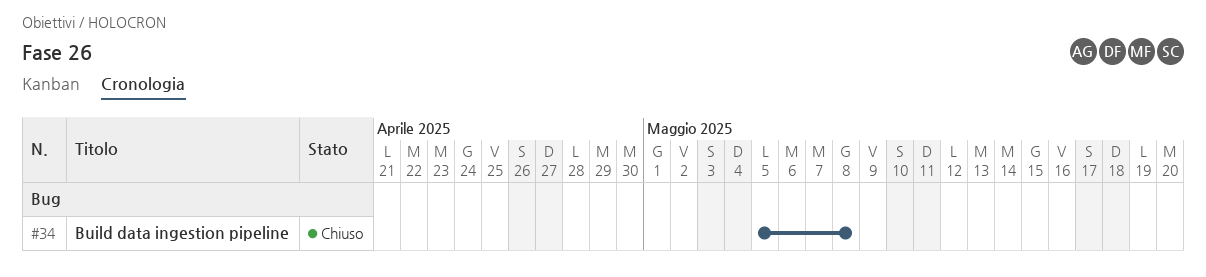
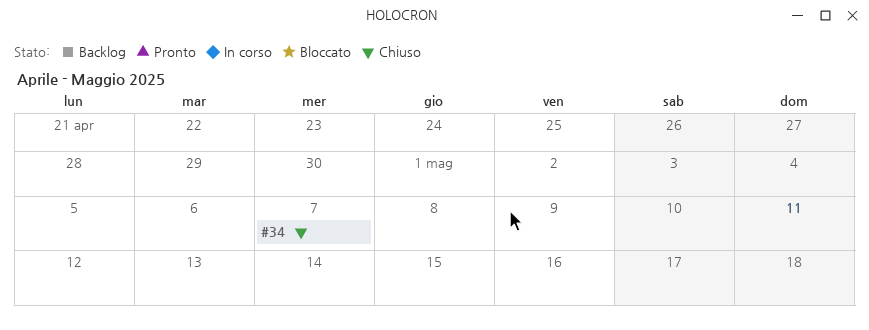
#34, due: May 8 -> May 7

